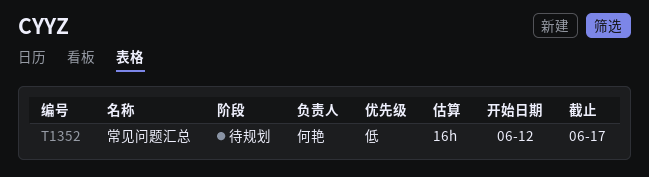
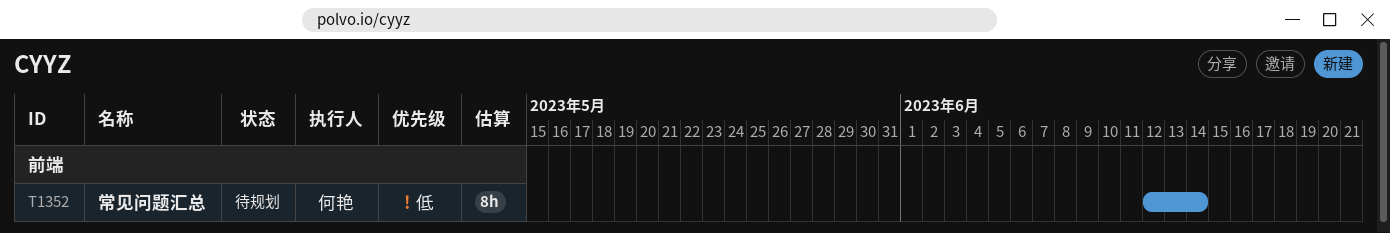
T1352, estimate: 16h -> 8h
T1352, due: Jun 17 -> Jun 14

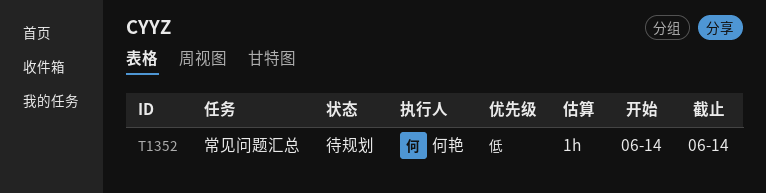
T1352, estimate: 8h -> 1h
T1352, start: Jun 12 -> Jun 14

